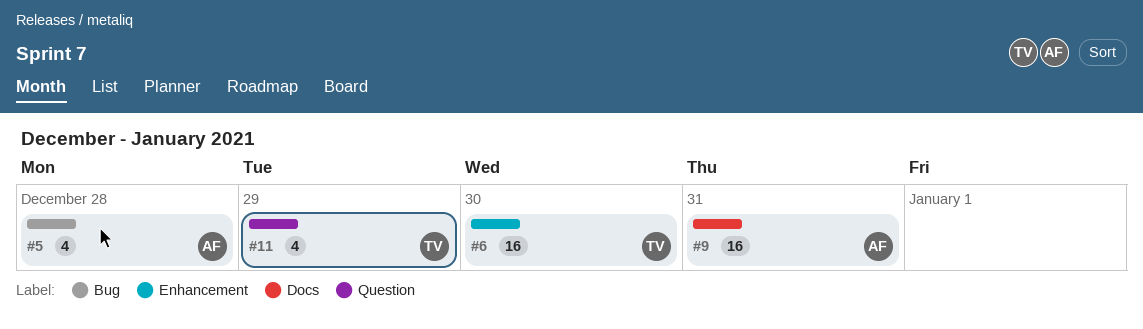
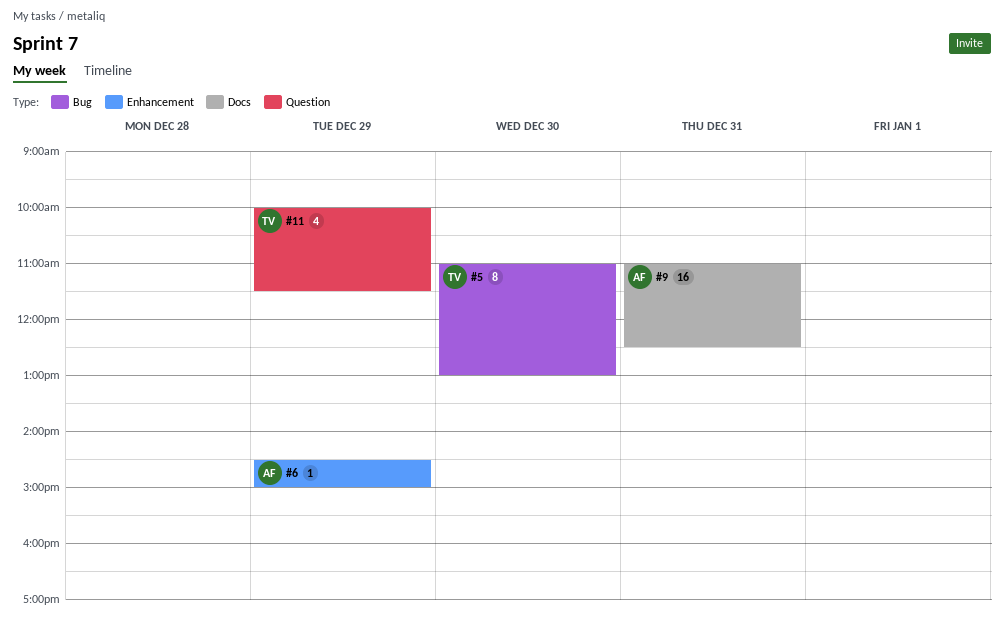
#5, owner: AF -> TV
#5, estimate: 4 -> 8
#5, day: Dec 28 -> Dec 30
#6, owner: TV -> AF
#6, estimate: 16 -> 1
#6, day: Dec 30 -> Dec 29

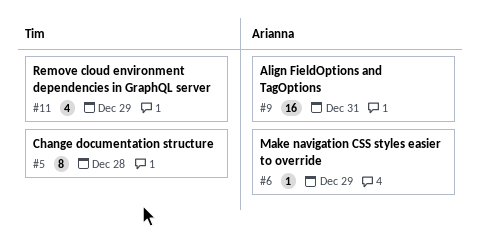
#5, day: Dec 30 -> Dec 28

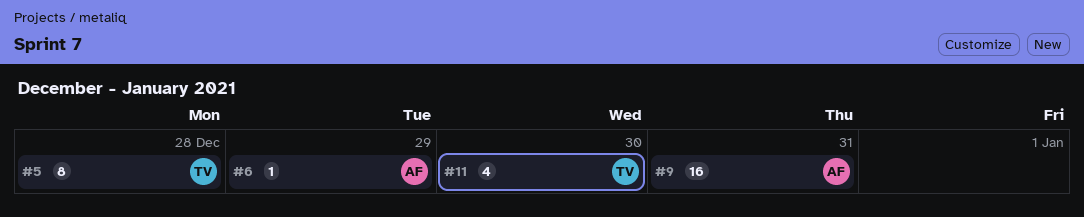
#11, day: Dec 29 -> Dec 30

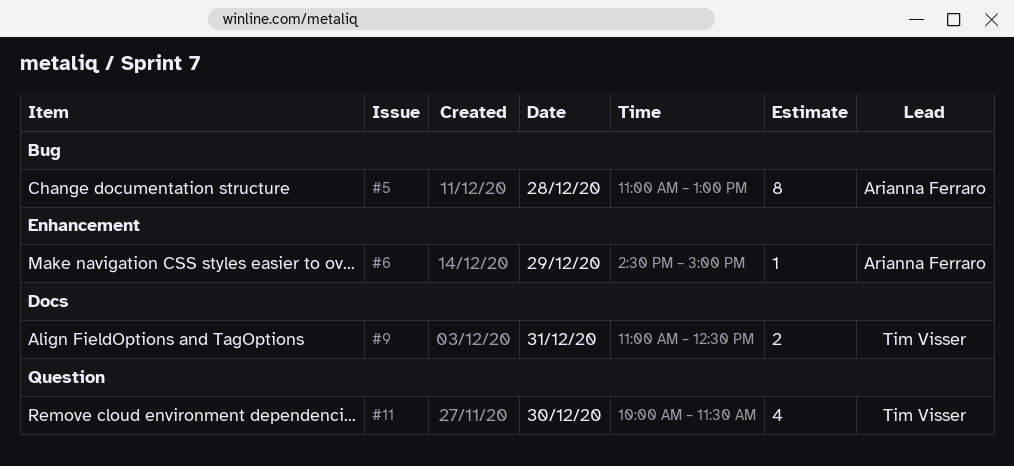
#5, owner: Tim Visser -> Arianna Ferraro
#9, owner: Arianna Ferraro -> Tim Visser
#9, estimate: 16 -> 2

